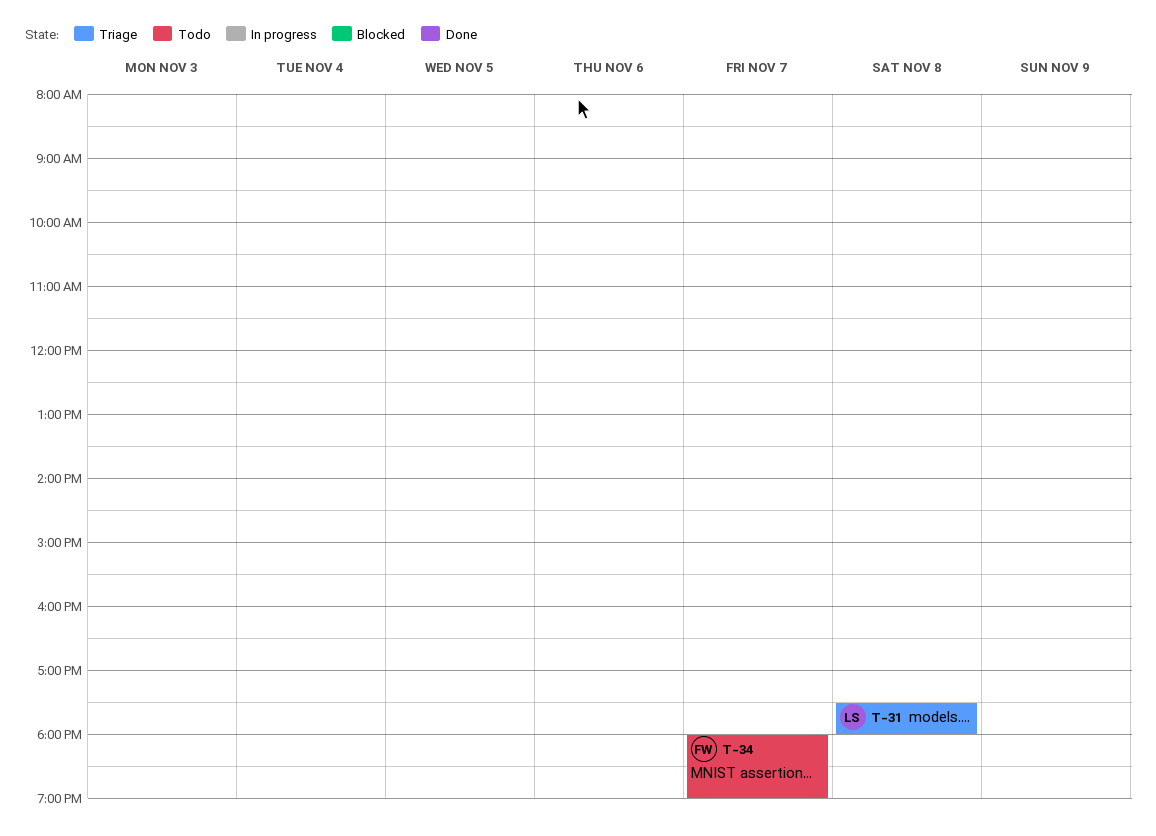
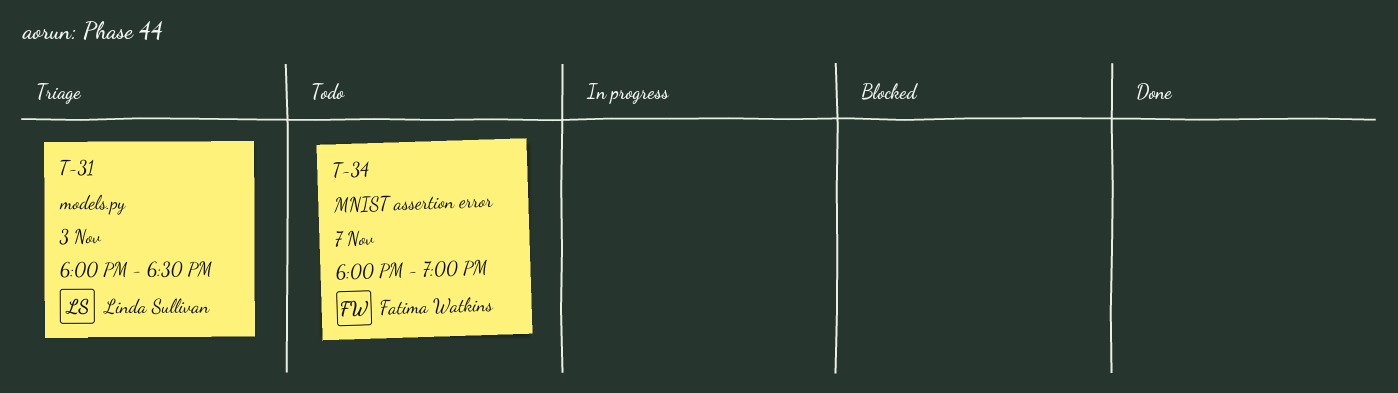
T-31, day: Nov 8 -> Nov 3
T-31, begins: 17:30 -> 18:00
T-31, ends: 18:00 -> 18:30

